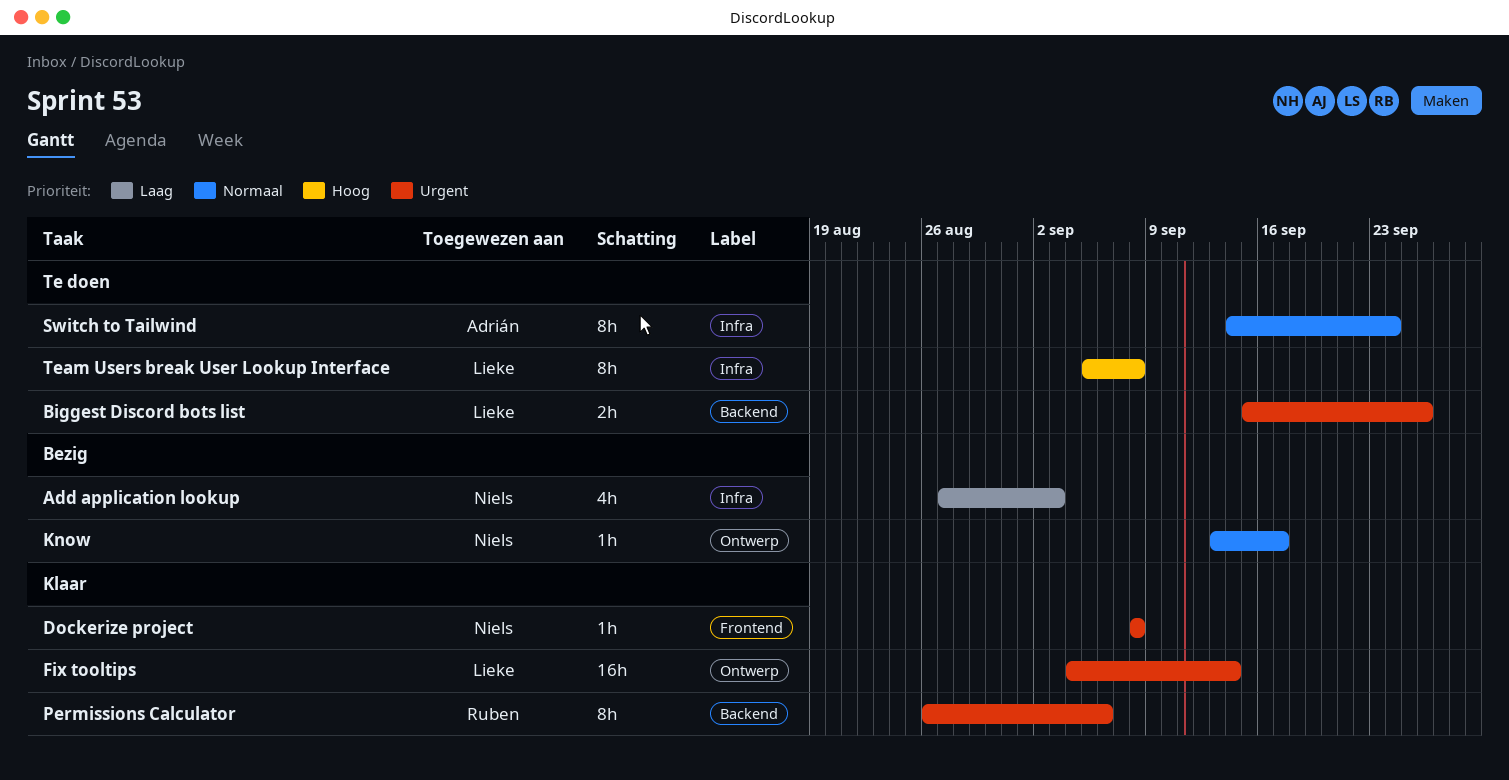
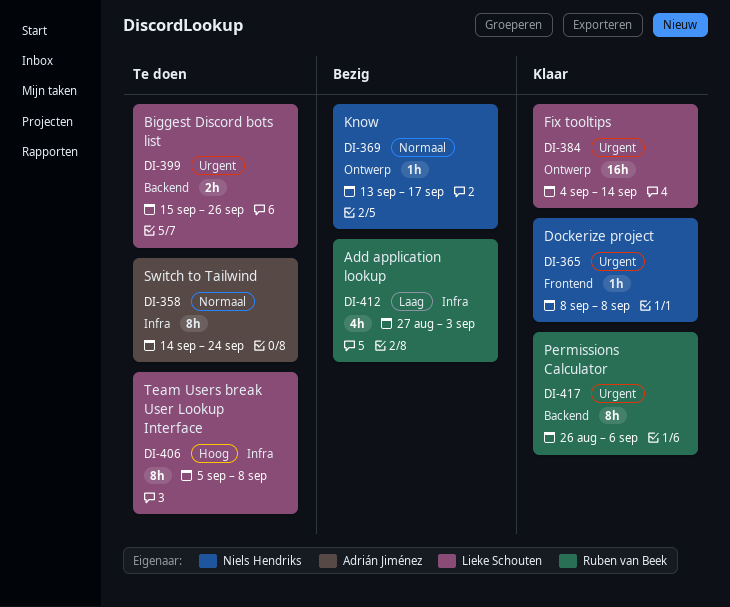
Add application lookup, owner: Niels Hendriks -> Ruben van Beek

